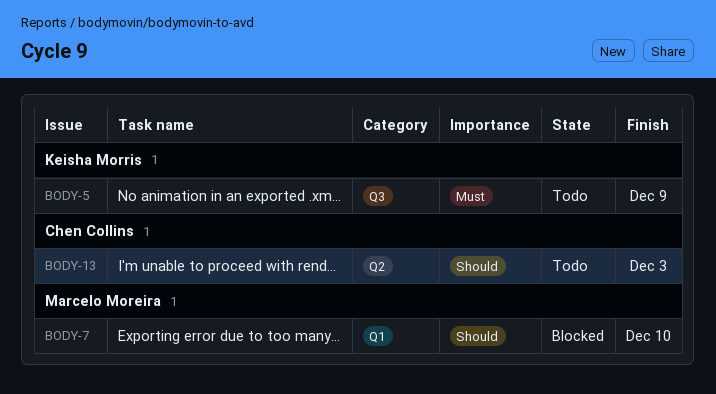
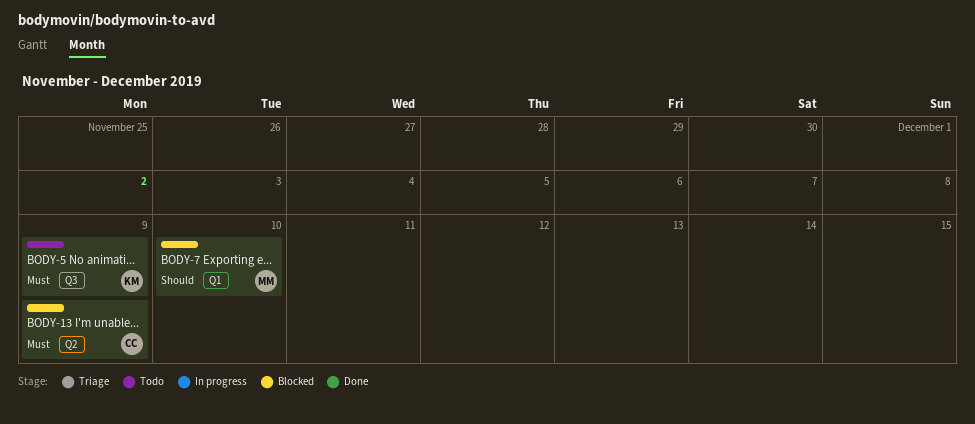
BODY-13, status: Todo -> Blocked
BODY-13, priority: Should -> Must
BODY-13, due: Dec 3 -> Dec 9

